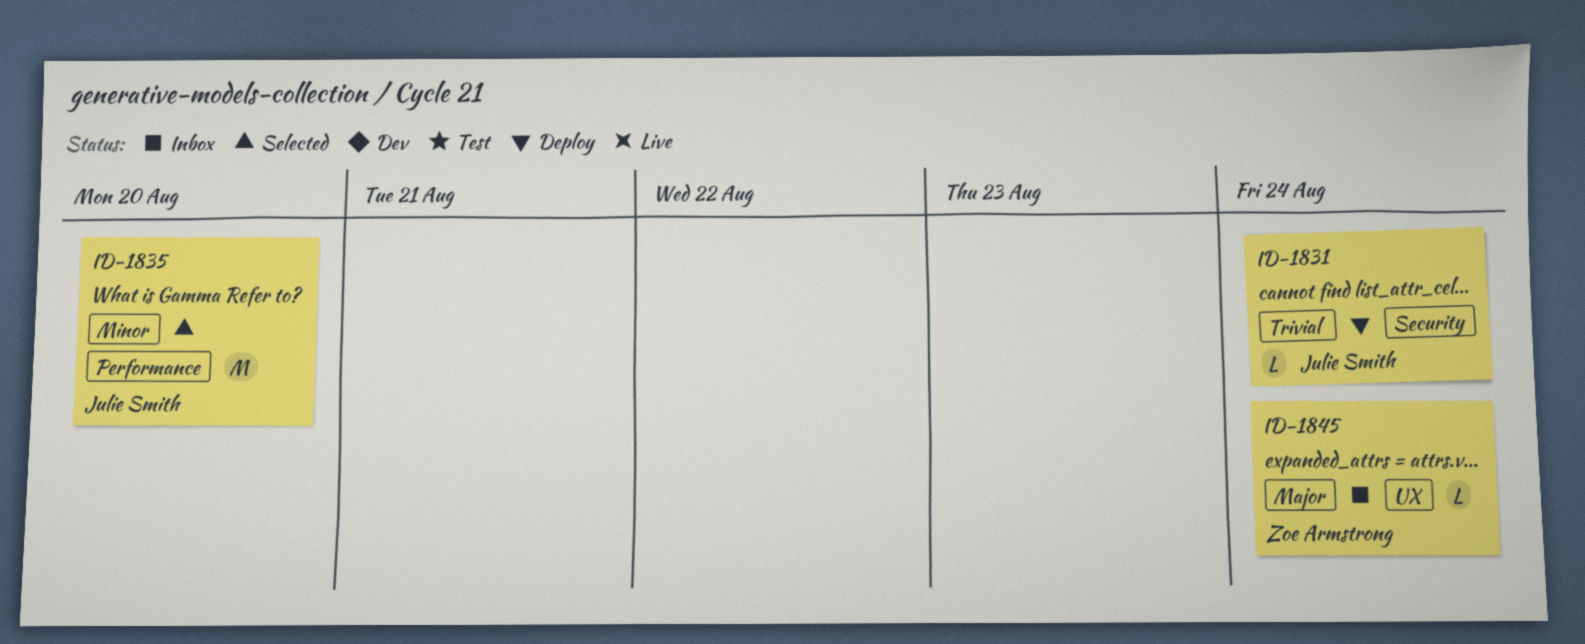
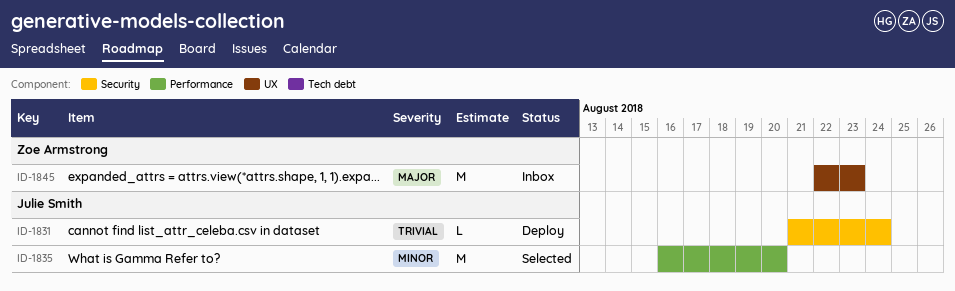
ID-1845, estimate: L -> M
ID-1845, due: Aug 24 -> Aug 23

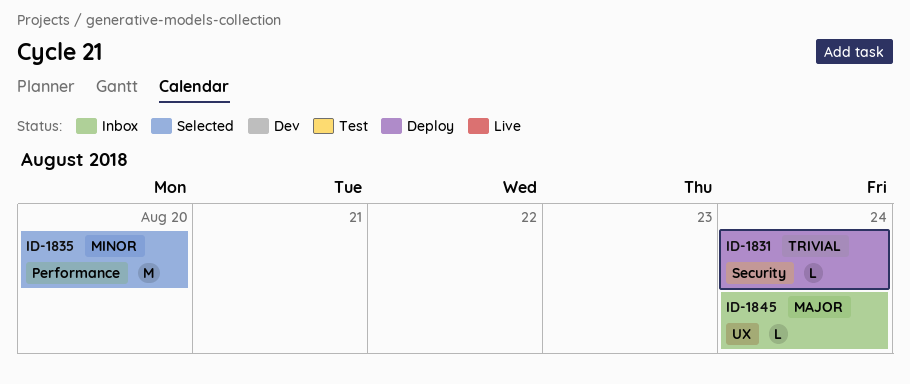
ID-1845, estimate: M -> L
ID-1845, due: Aug 23 -> Aug 24

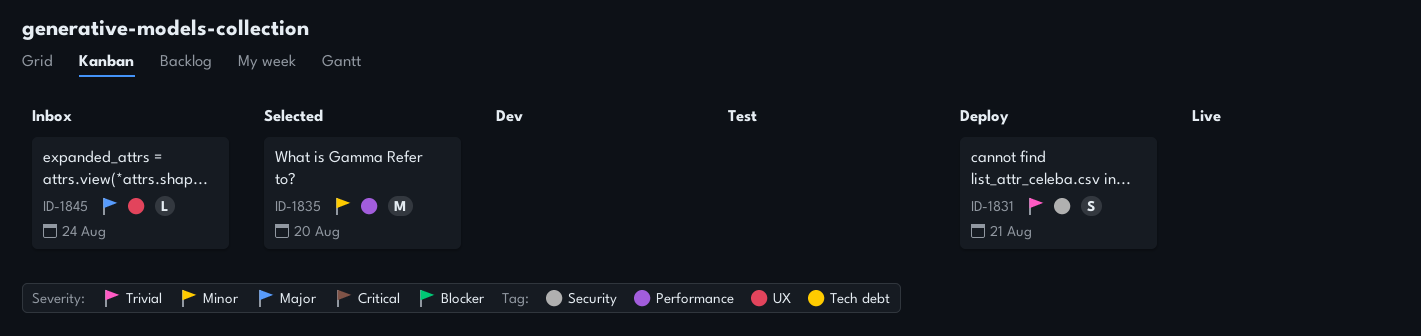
ID-1831, estimate: L -> S
ID-1831, due: Aug 24 -> Aug 21

